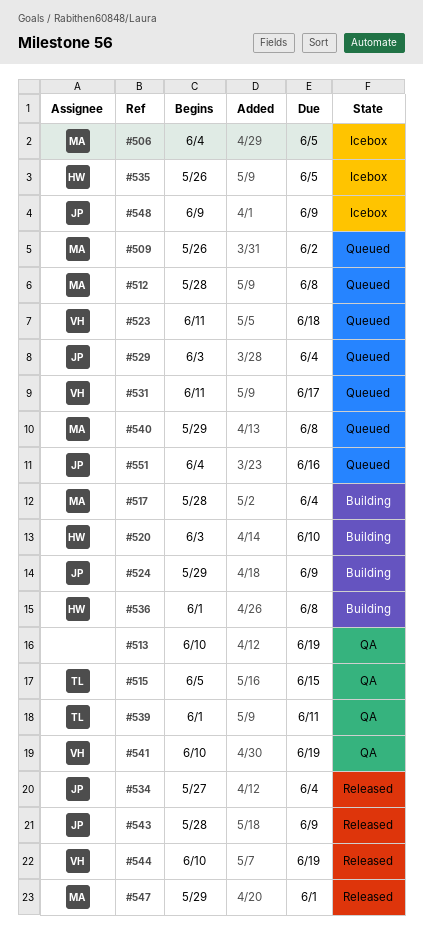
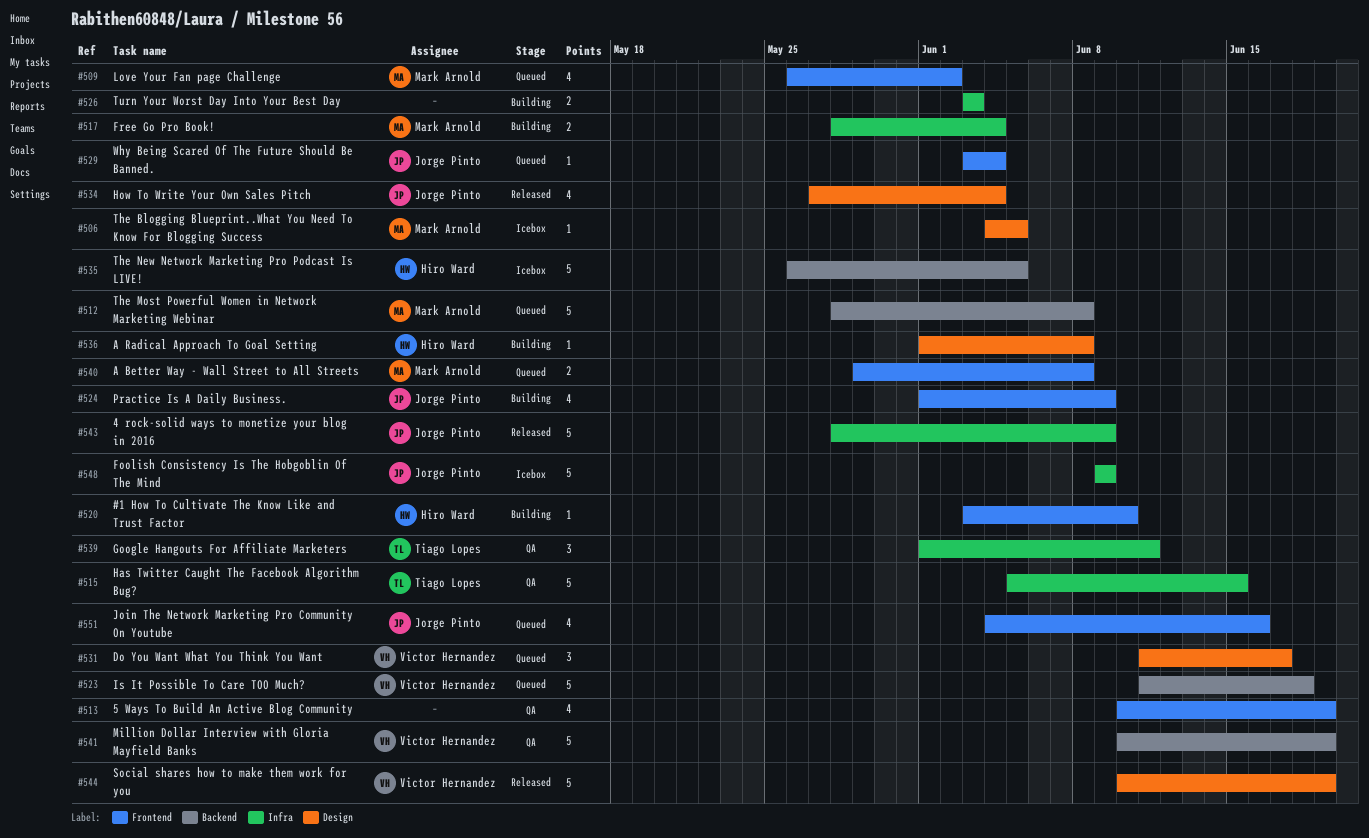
#524, start: May 29 -> Jun 1
#526: none -> present
#547: present -> none

